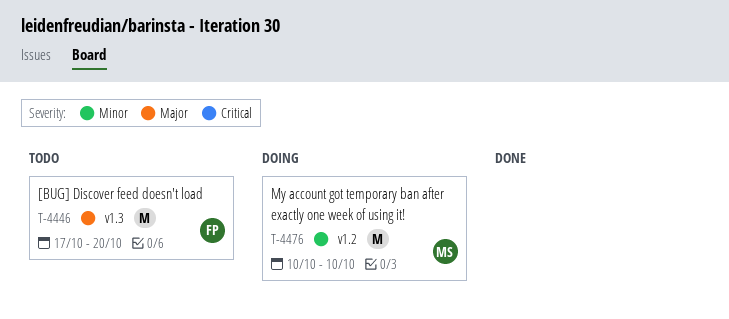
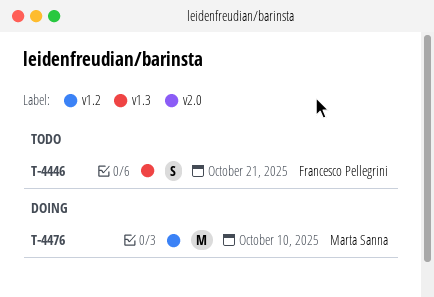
T-4446, estimate: M -> S
T-4446, due: Oct 20 -> Oct 21

